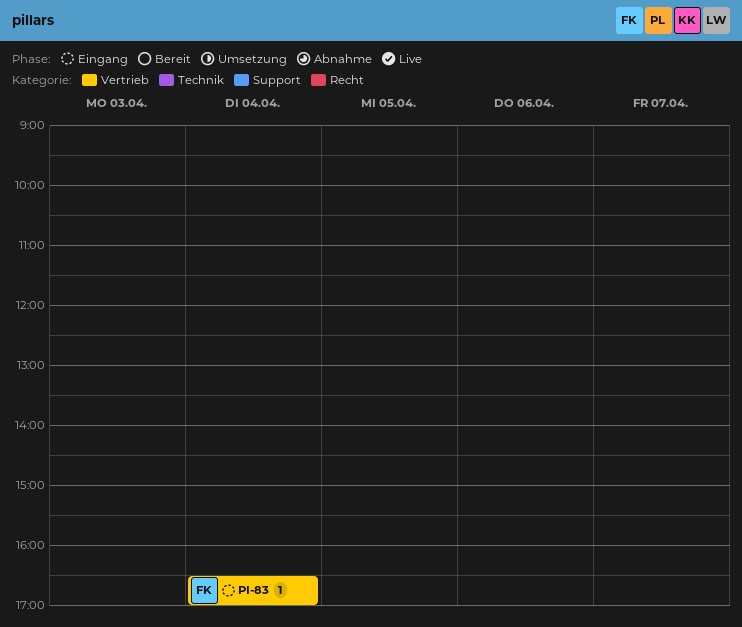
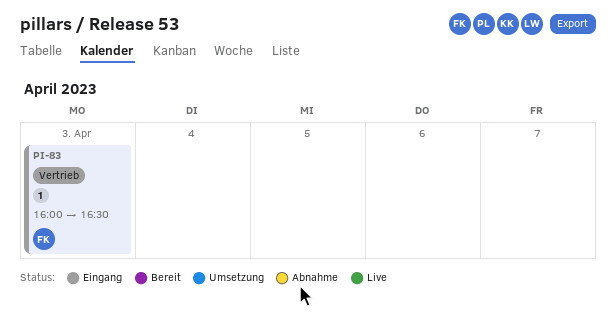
PI-83, day: Apr 4 -> Apr 3
PI-83, begins: 16:30 -> 16:00
PI-83, ends: 17:00 -> 16:30

